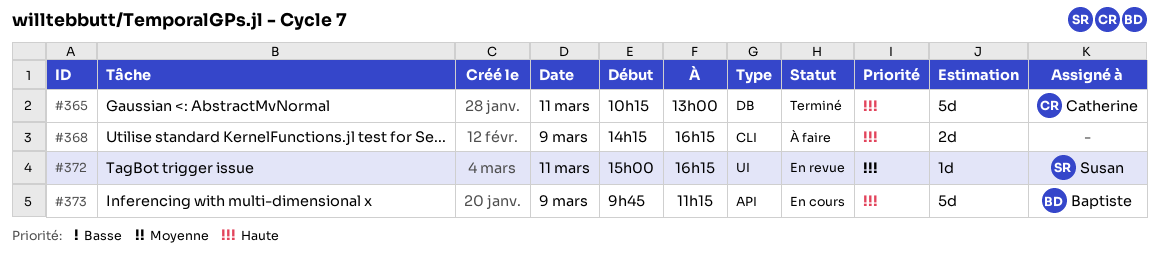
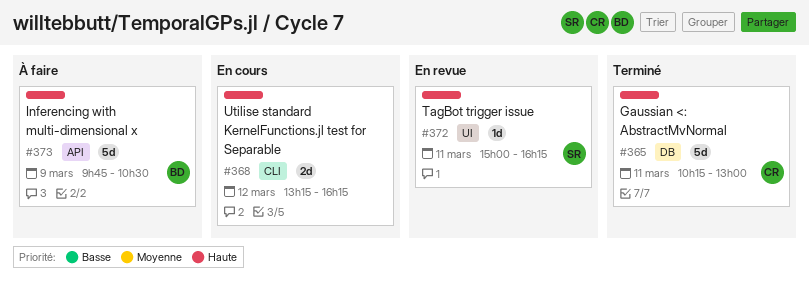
#368, status: À faire -> En cours
#368, day: Mar 9 -> Mar 12
#368, begins: 14:15 -> 13:15
#373, status: En cours -> À faire
#373, ends: 11:15 -> 10:30

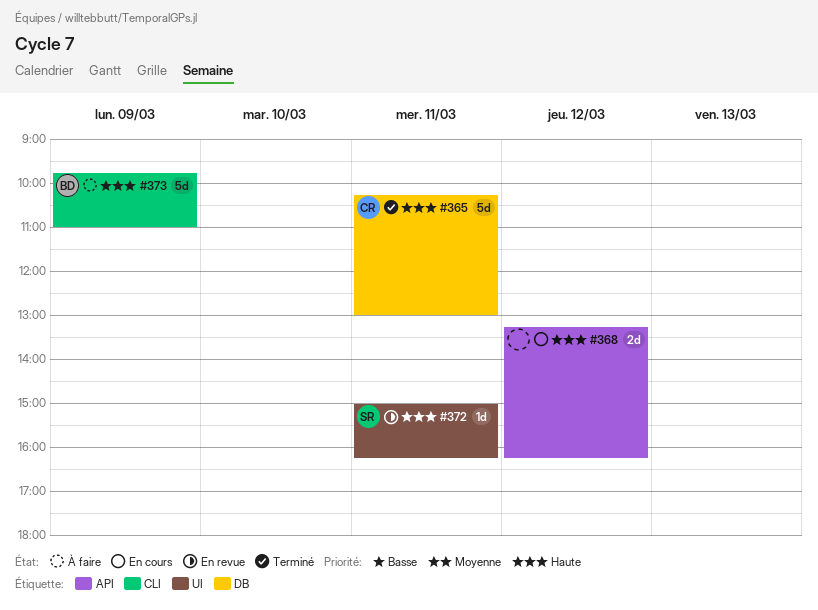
#368, label: CLI -> API
#373, label: API -> CLI
#373, ends: 10:30 -> 11:00

